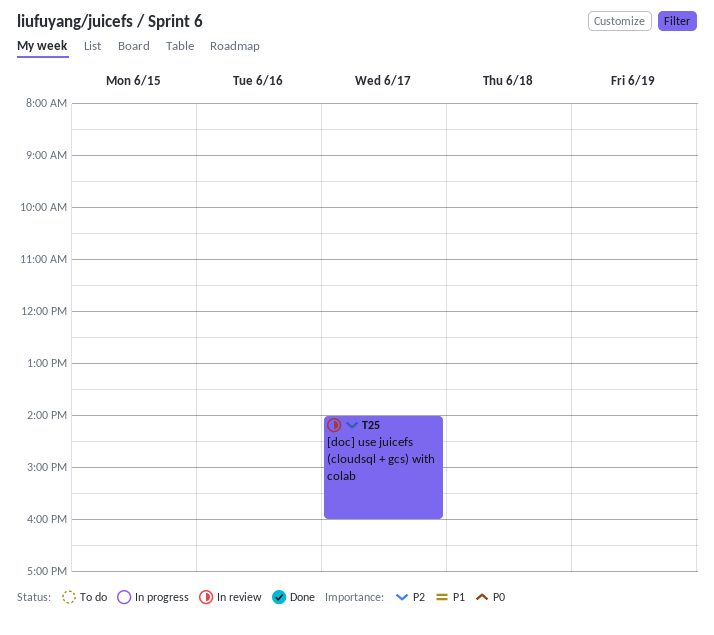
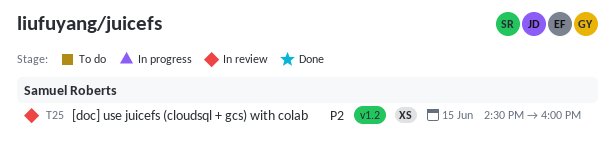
T25, day: Jun 17 -> Jun 15
T25, begins: 14:00 -> 14:30

